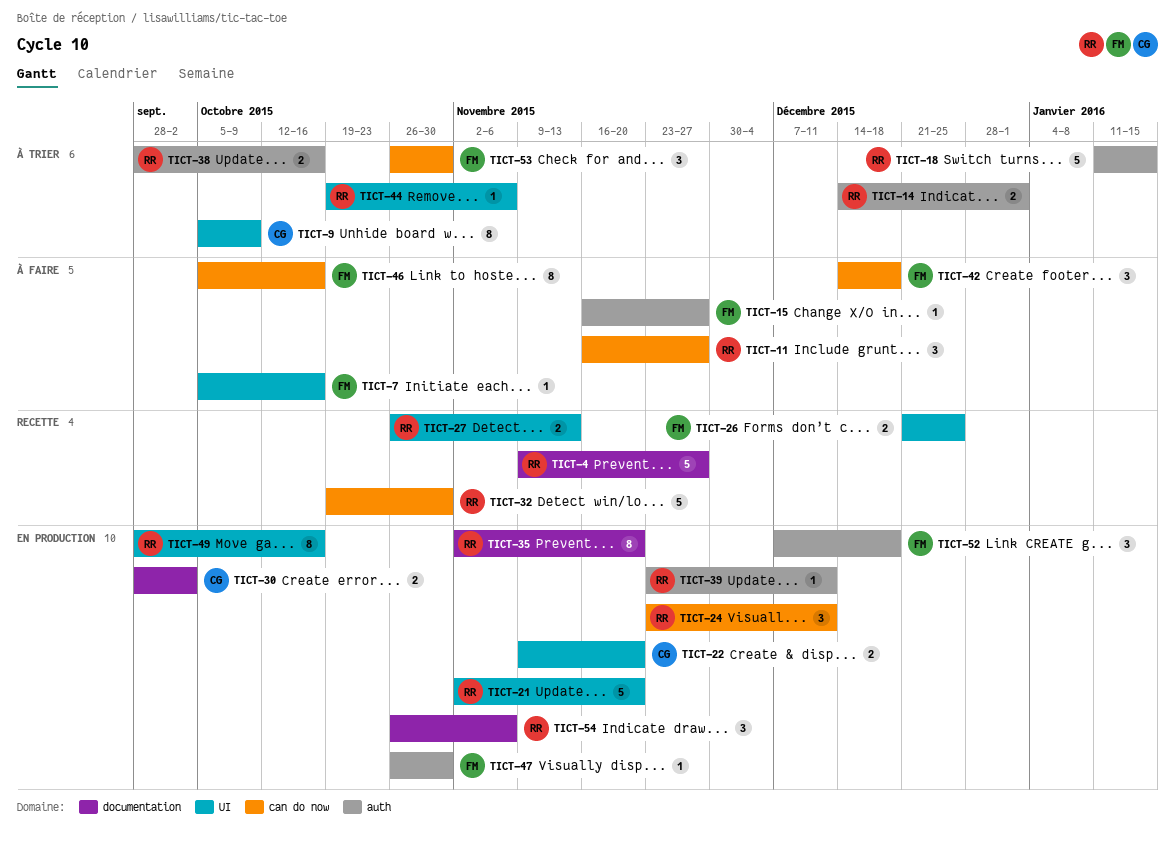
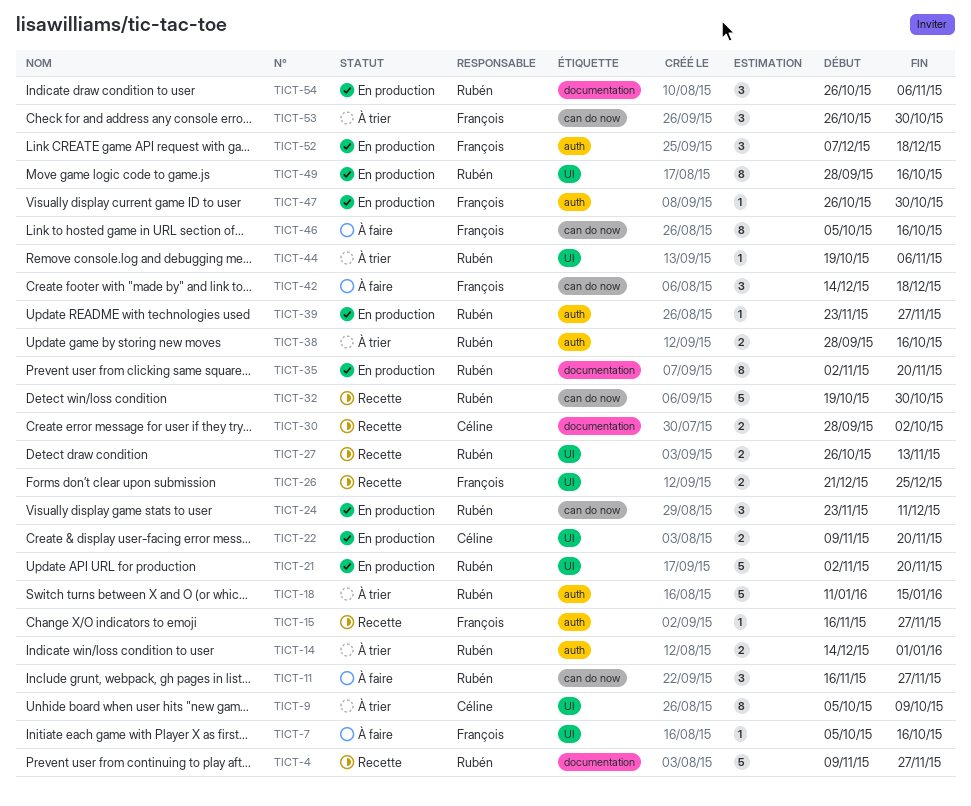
TICT-15, status: À faire -> Recette
TICT-30, status: En production -> Recette
TICT-39, due: Dec 11 -> Nov 27

